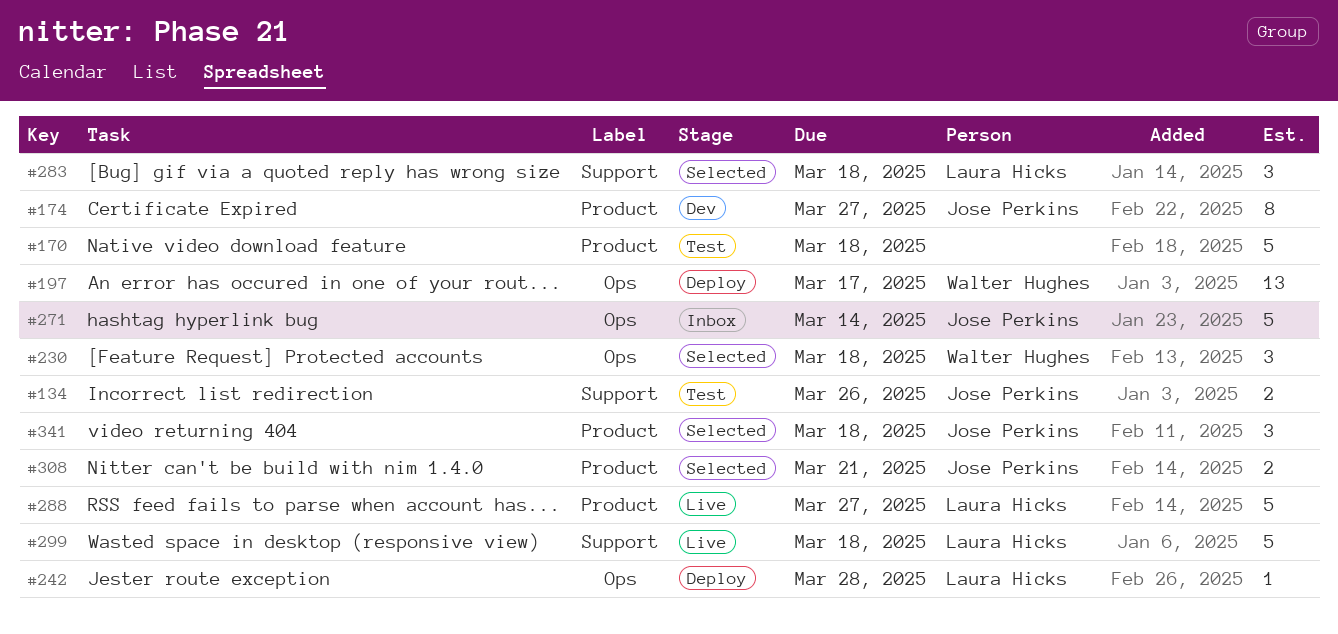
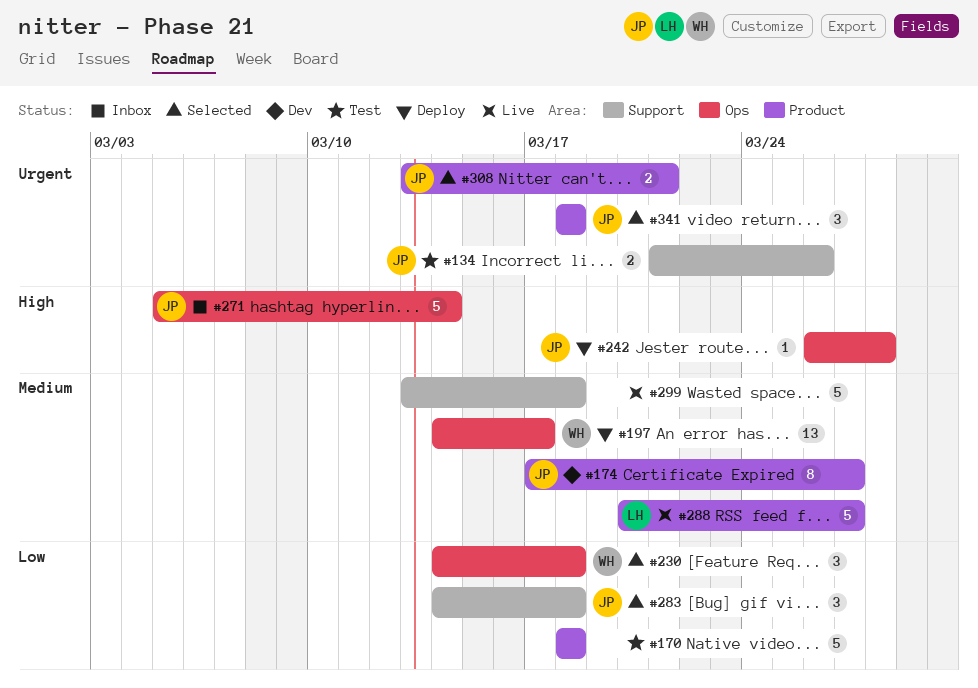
#242, owner: Laura Hicks -> Jose Perkins
#283, owner: Laura Hicks -> Jose Perkins
#299, owner: Laura Hicks -> none

